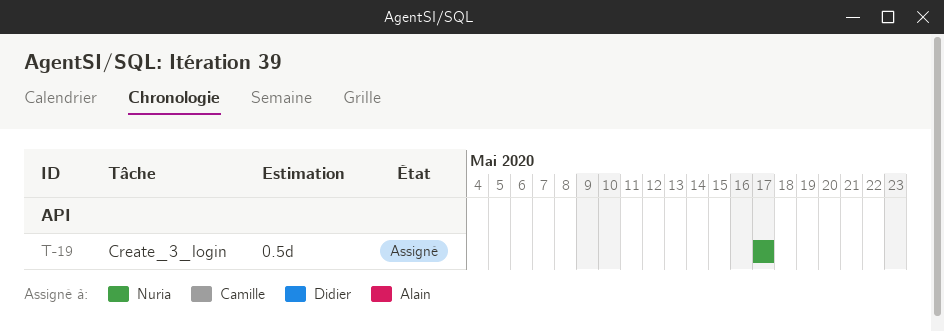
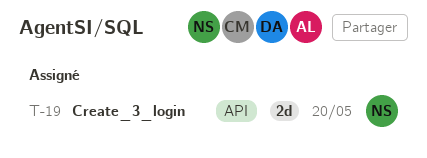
T-19, estimate: 0.5d -> 2d
T-19, due: May 17 -> May 20

